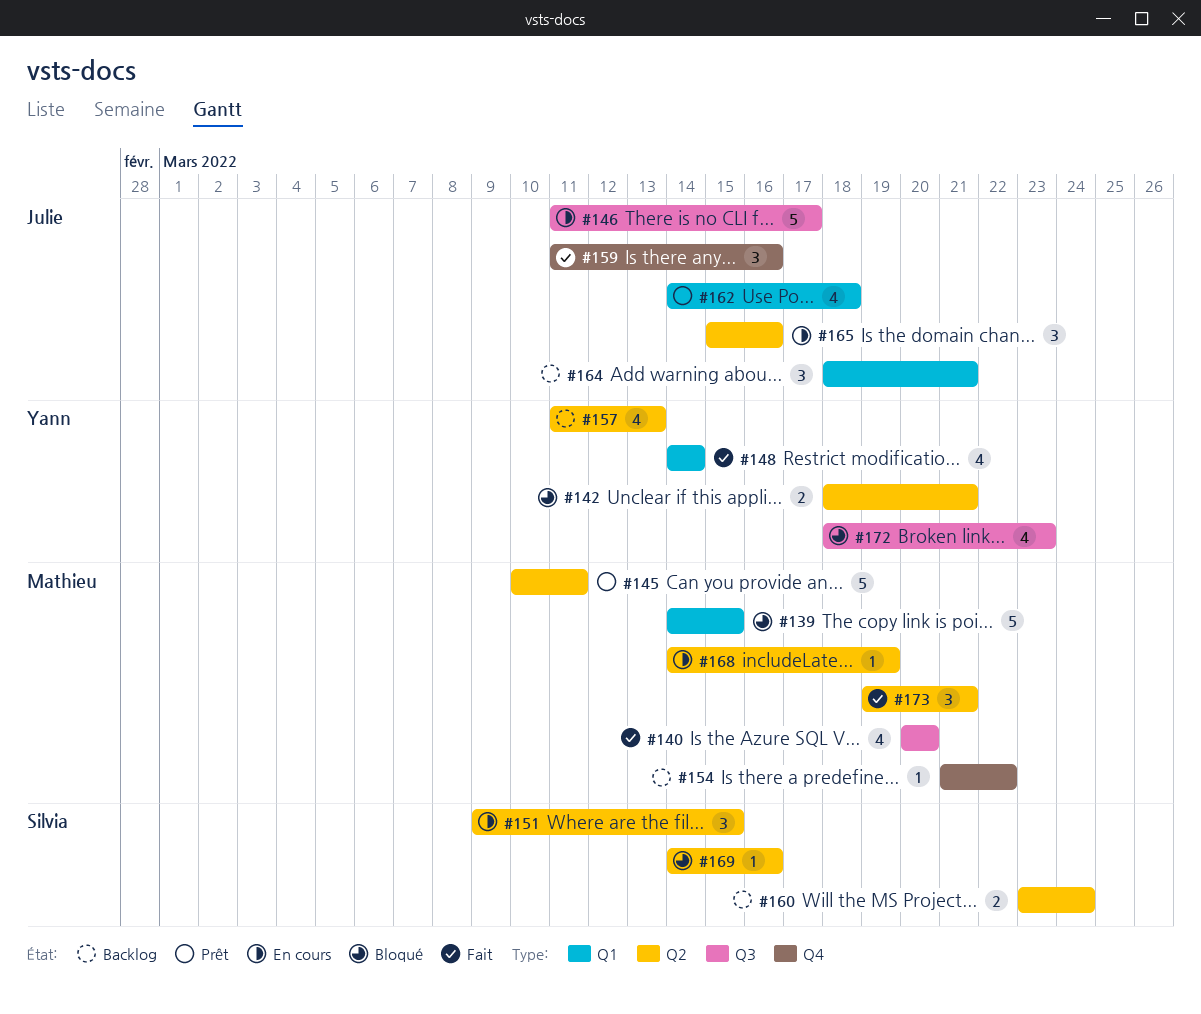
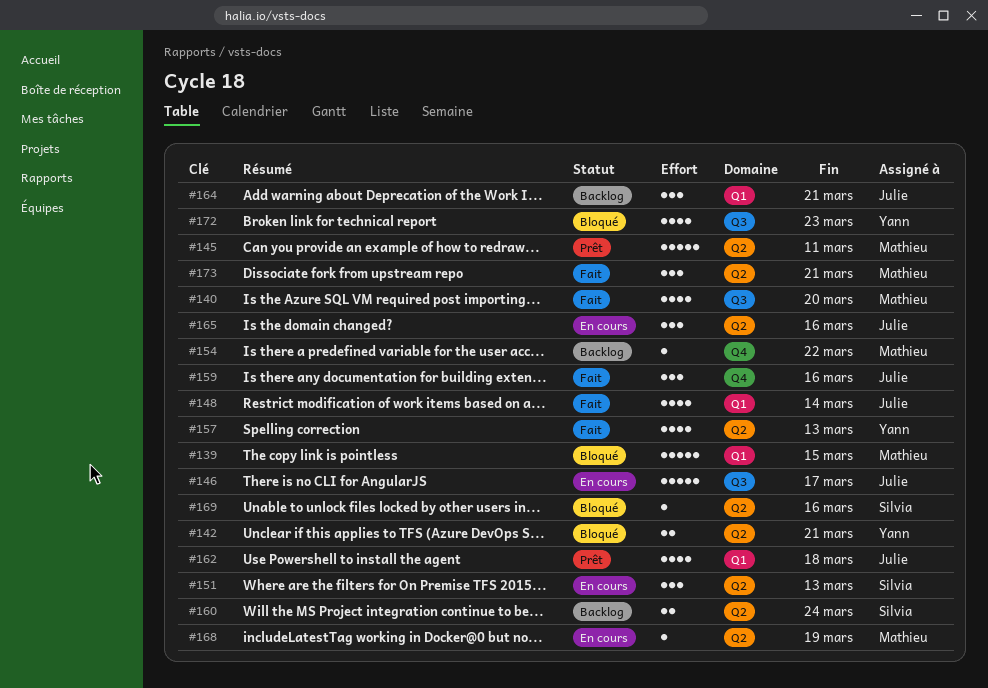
#148, owner: Yann -> Julie
#151, due: Mar 15 -> Mar 13
#157, status: Backlog -> Fait

